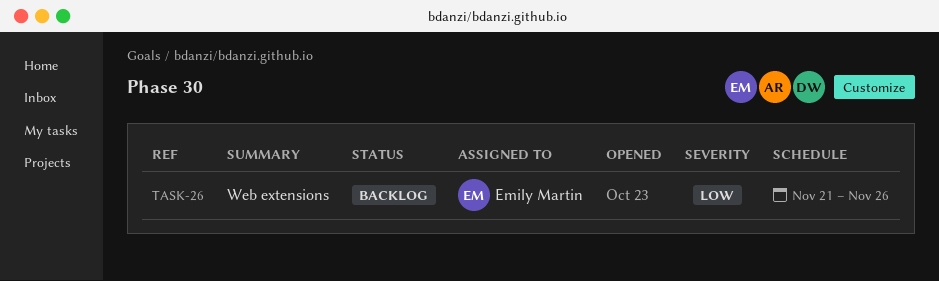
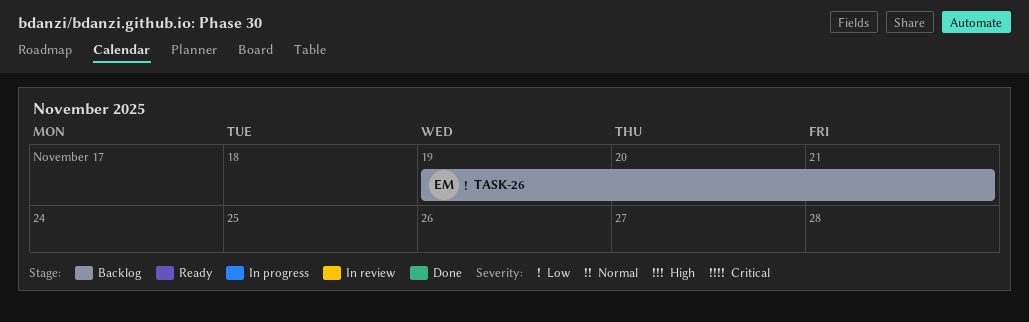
TASK-26, start: Nov 21 -> Nov 19
TASK-26, due: Nov 26 -> Nov 21

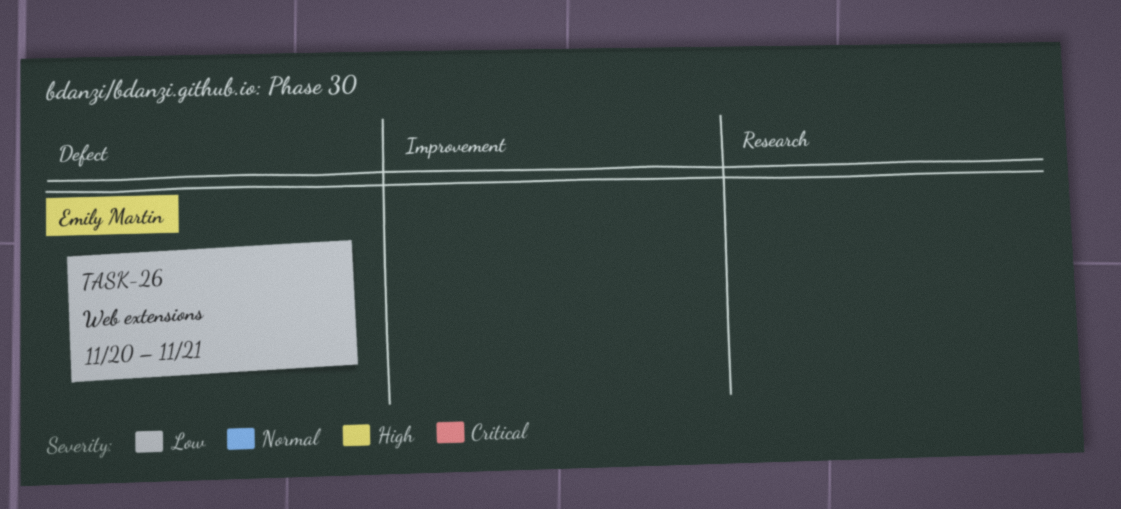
TASK-26, start: Nov 19 -> Nov 20

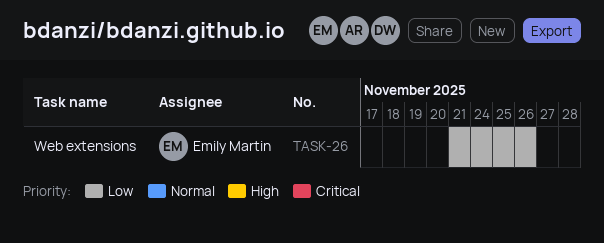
TASK-26, start: Nov 20 -> Nov 21
TASK-26, due: Nov 21 -> Nov 26

